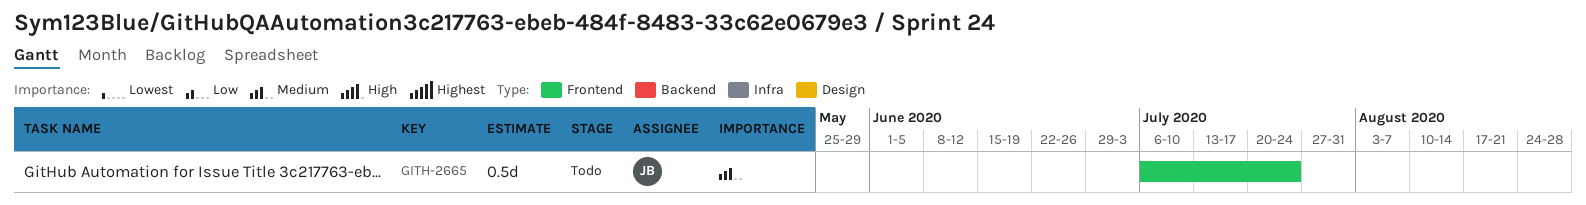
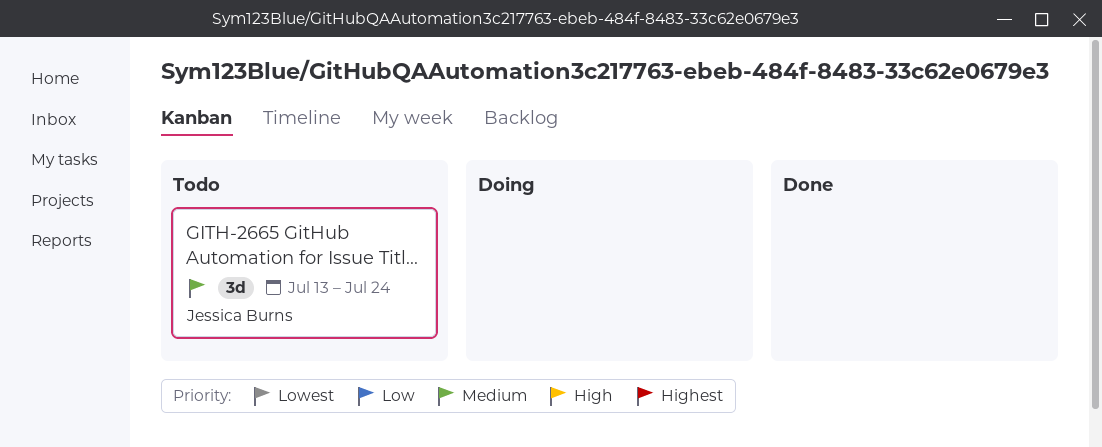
GITH-2665, estimate: 0.5d -> 3d
GITH-2665, start: Jul 6 -> Jul 13

